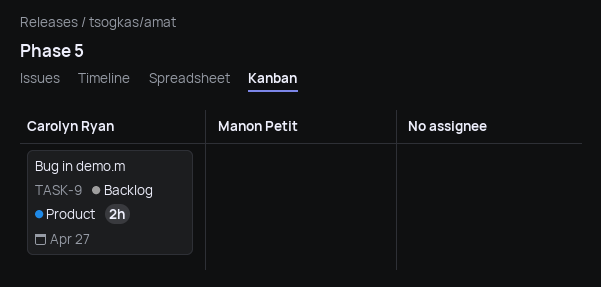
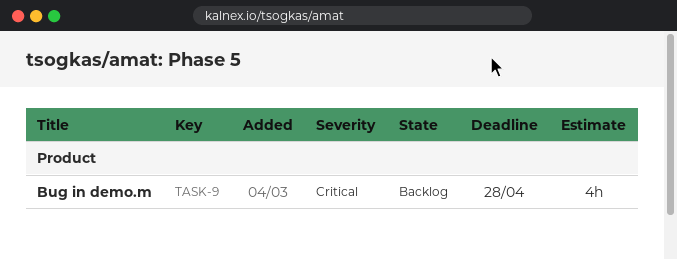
TASK-9, estimate: 2h -> 4h
TASK-9, due: Apr 27 -> Apr 28

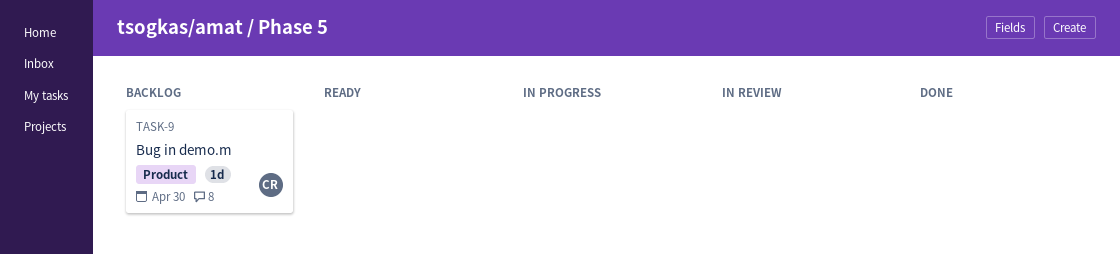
TASK-9, estimate: 4h -> 1d
TASK-9, due: Apr 28 -> Apr 30

